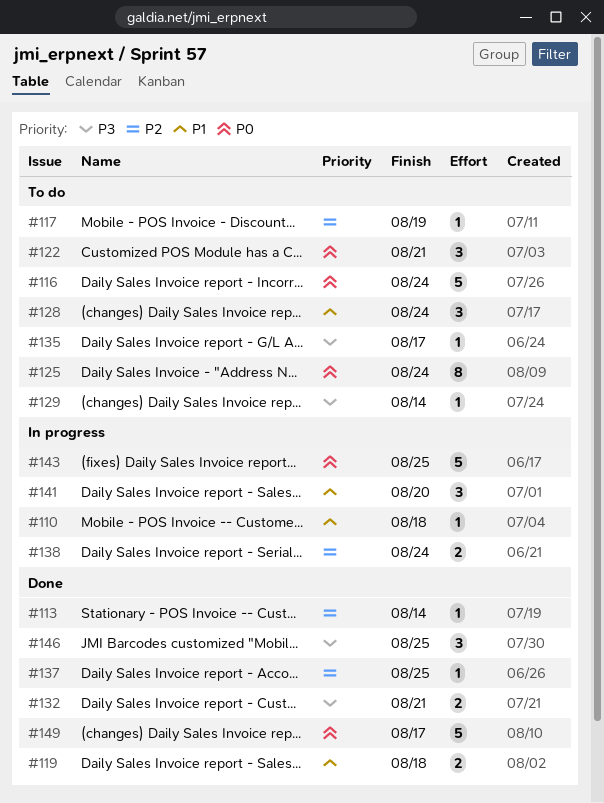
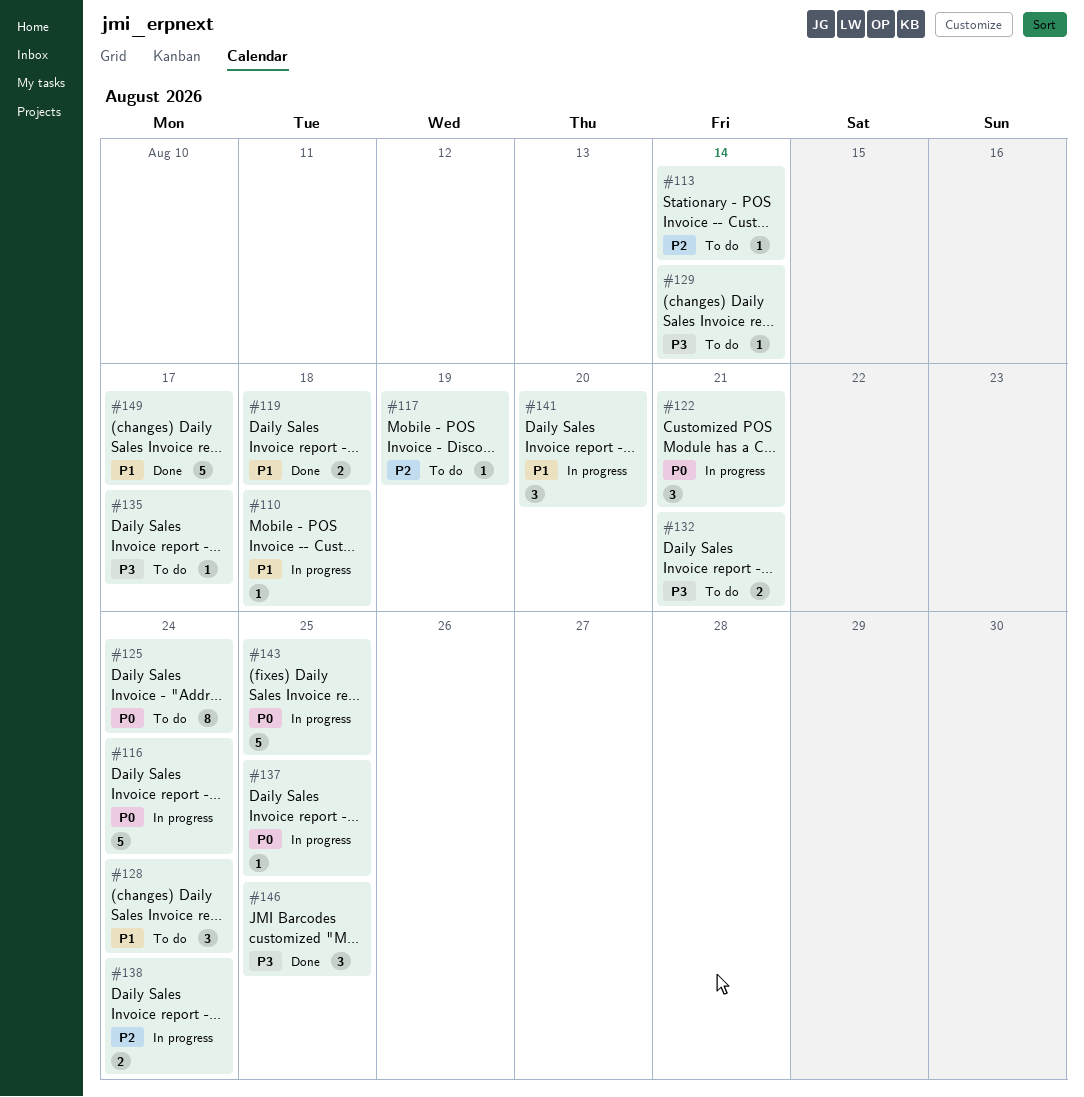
#113, status: Done -> To do
#116, status: To do -> In progress
#122, status: To do -> In progress
#132, status: Done -> To do
#137, status: Done -> In progress
#137, priority: P2 -> P0
#149, priority: P0 -> P1

